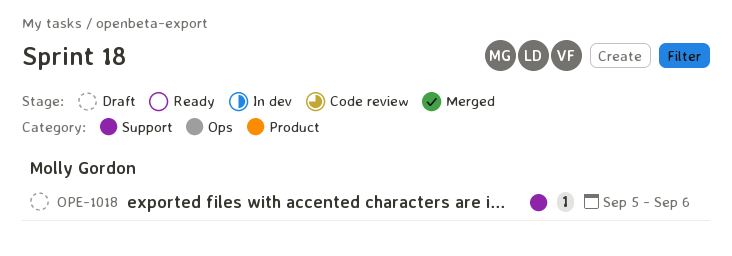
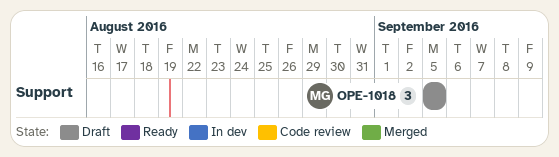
OPE-1018, estimate: 1 -> 3
OPE-1018, due: Sep 6 -> Sep 5

